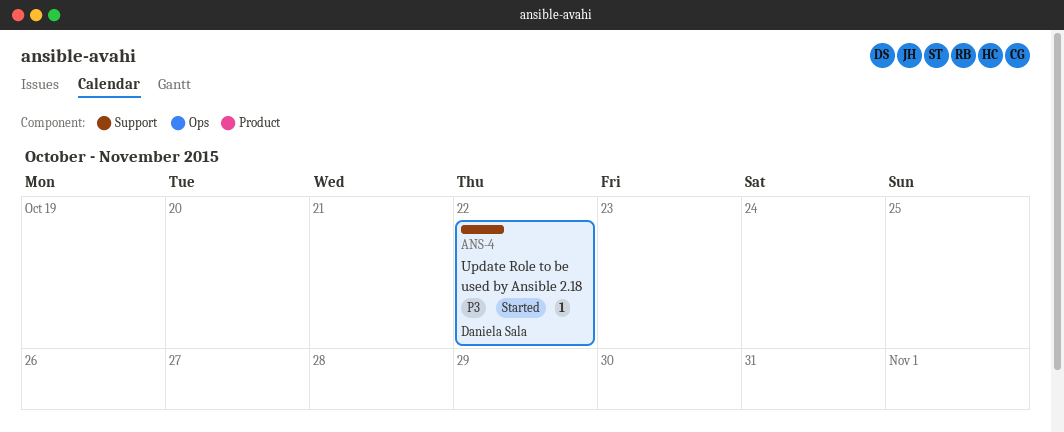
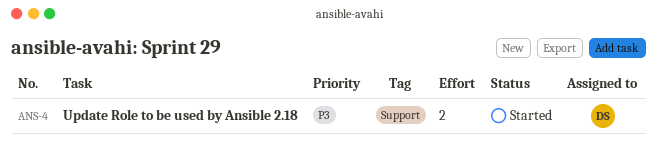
ANS-4, estimate: 1 -> 2

